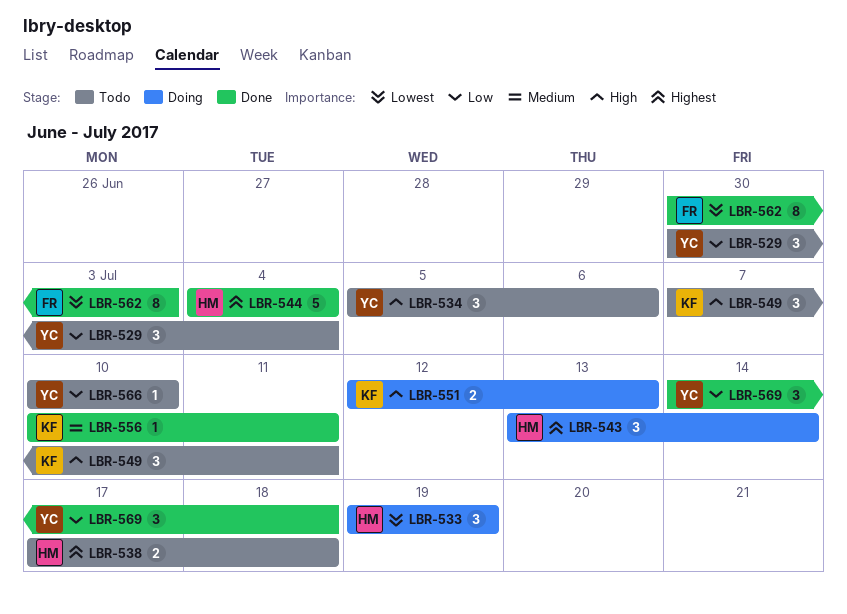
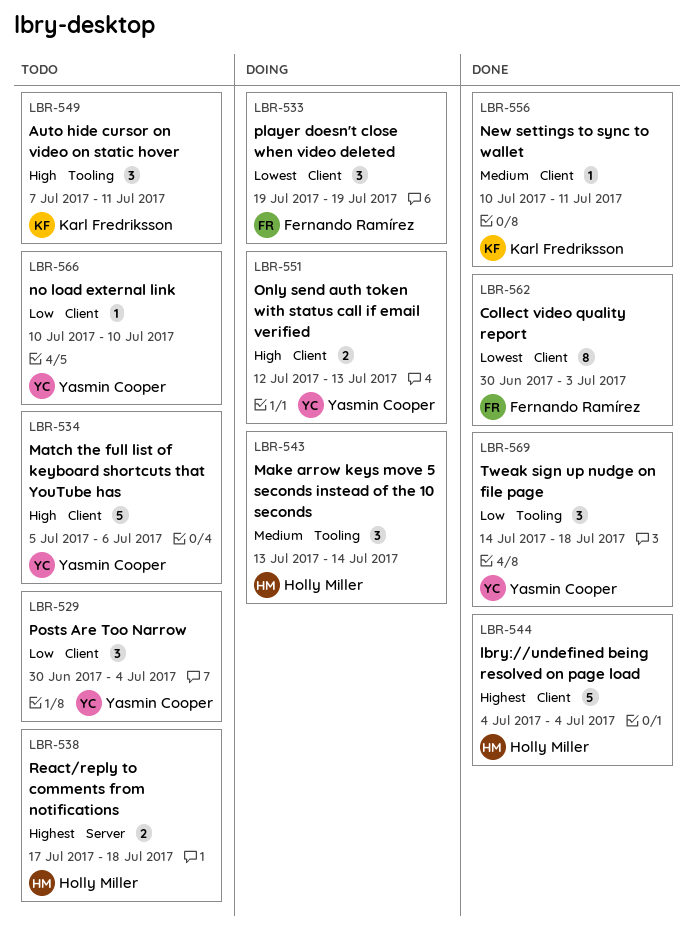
LBR-533, owner: Holly Miller -> Fernando Ramírez
LBR-534, estimate: 3 -> 5
LBR-543, priority: Highest -> Medium
LBR-551, owner: Karl Fredriksson -> Yasmin Cooper

